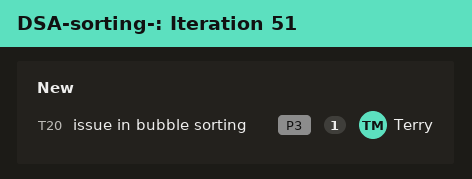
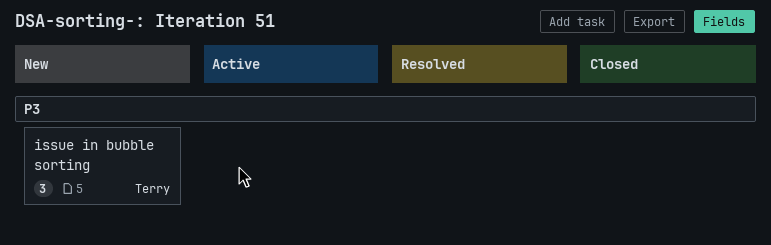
issue in bubble sorting, estimate: 1 -> 3

